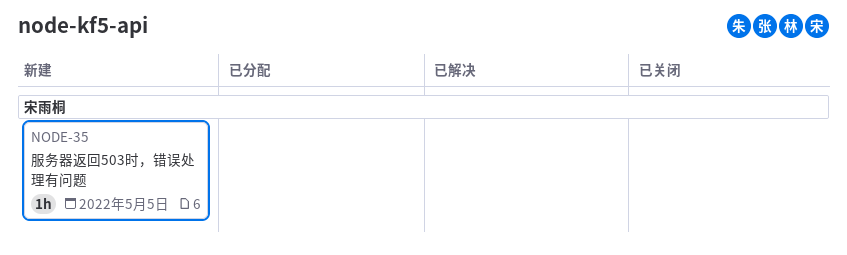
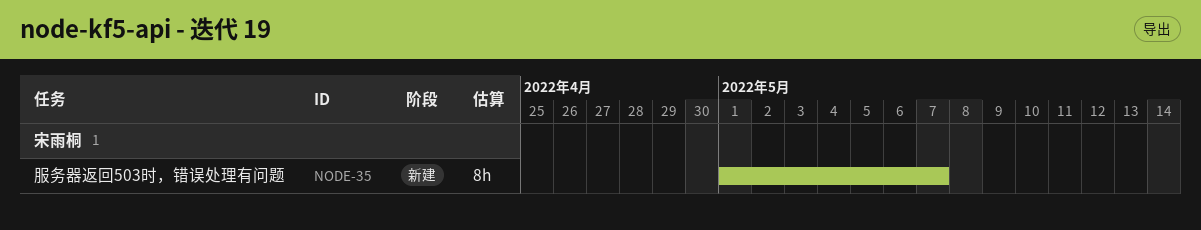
NODE-35, estimate: 1h -> 8h
NODE-35, due: May 5 -> May 7

